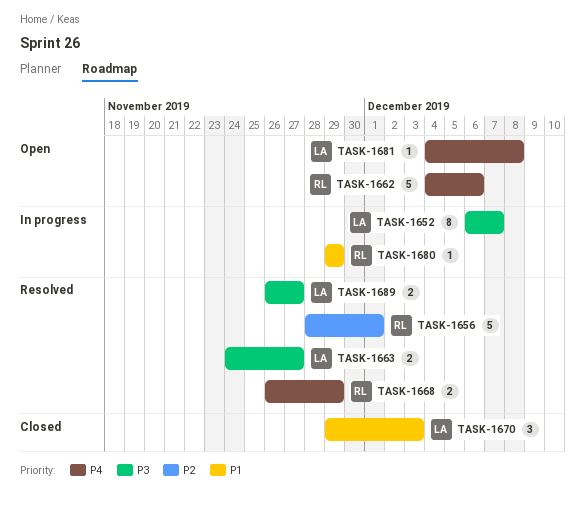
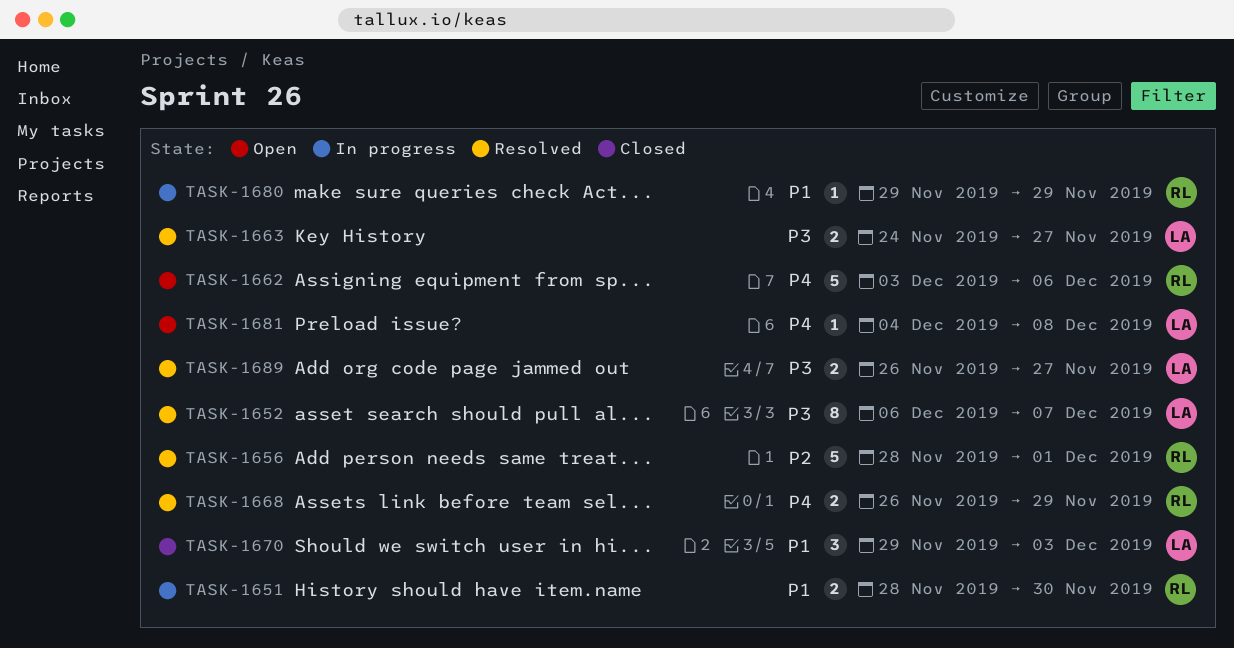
TASK-1651: none -> present
TASK-1652, status: In progress -> Resolved
TASK-1662, start: Dec 4 -> Dec 3

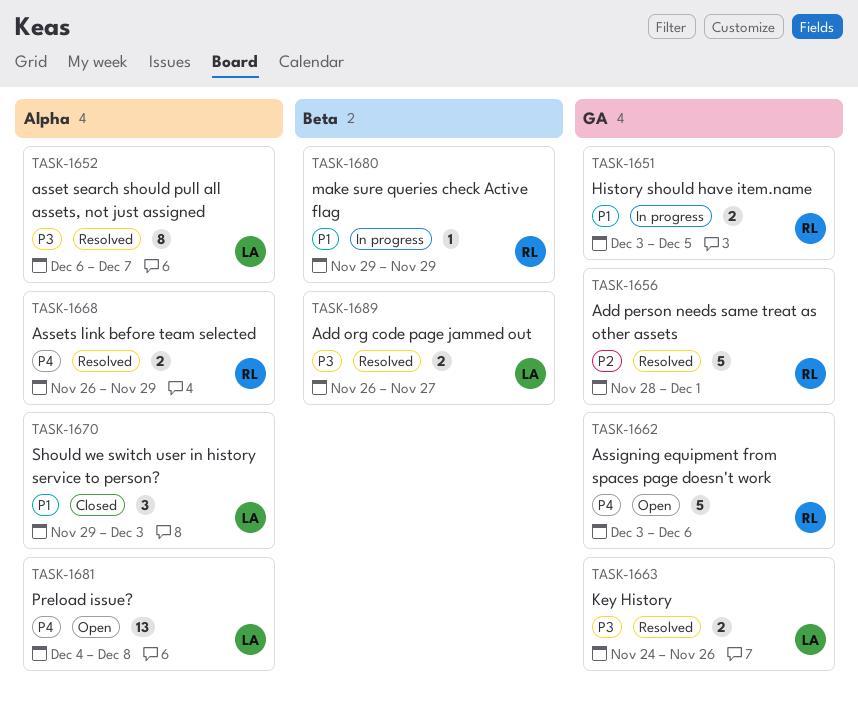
TASK-1651, start: Nov 28 -> Dec 3
TASK-1651, due: Nov 30 -> Dec 5
TASK-1663, due: Nov 27 -> Nov 26
TASK-1681, estimate: 1 -> 13

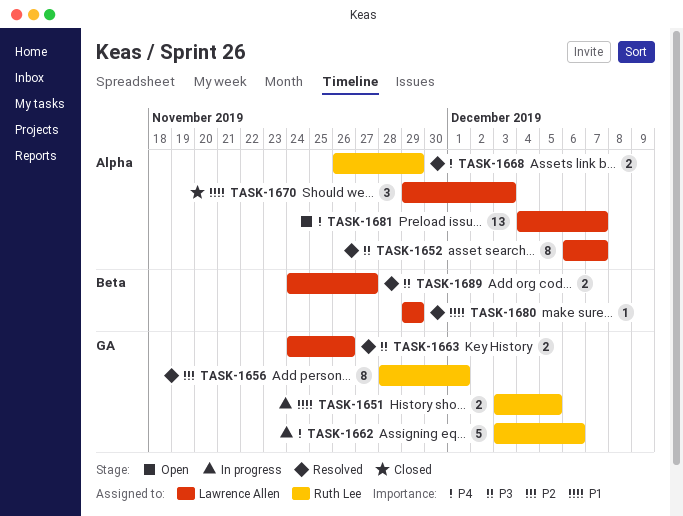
TASK-1656, estimate: 5 -> 8
TASK-1662, status: Open -> In progress
TASK-1680, status: In progress -> Resolved
TASK-1680, owner: Ruth Lee -> Lawrence Allen
TASK-1681, due: Dec 8 -> Dec 7
TASK-1689, start: Nov 26 -> Nov 24

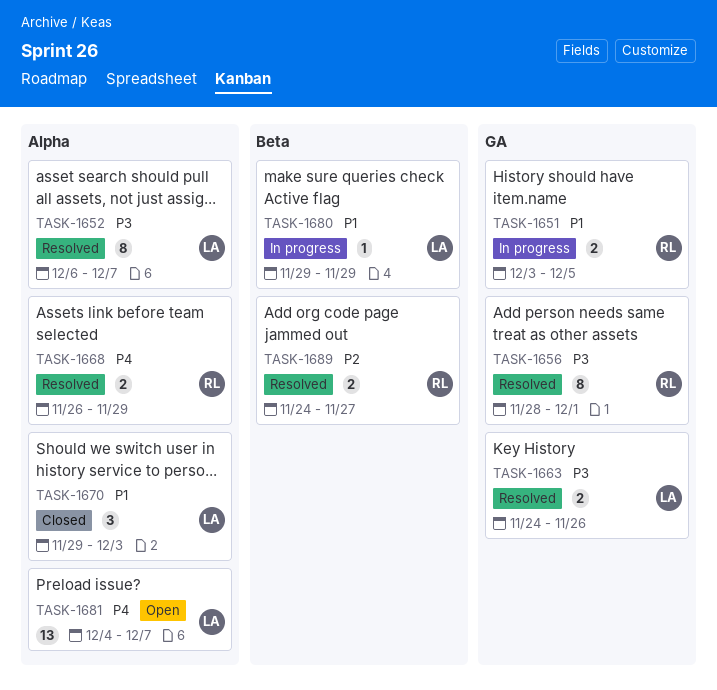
TASK-1656, priority: P2 -> P3
TASK-1662: present -> none
TASK-1680, status: Resolved -> In progress
TASK-1689, owner: Lawrence Allen -> Ruth Lee
TASK-1689, priority: P3 -> P2

